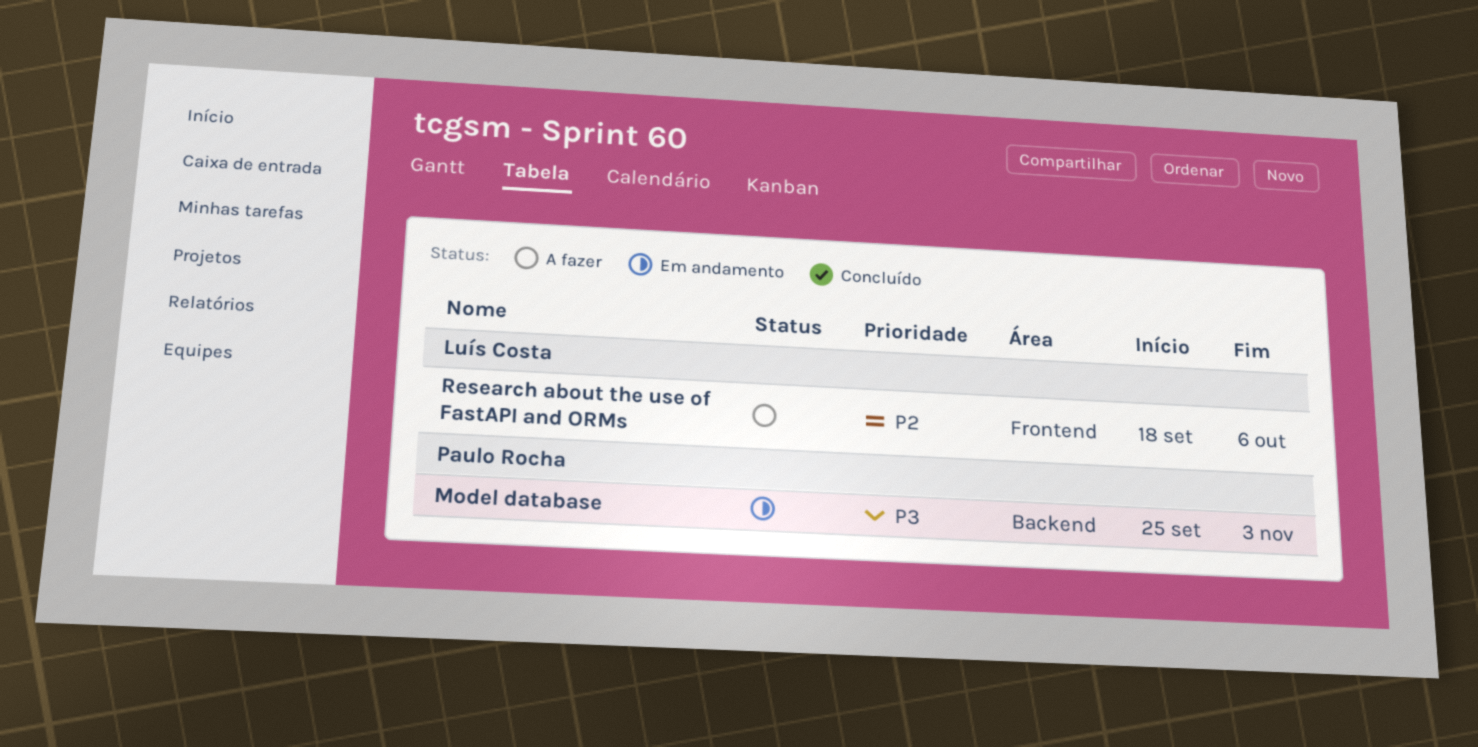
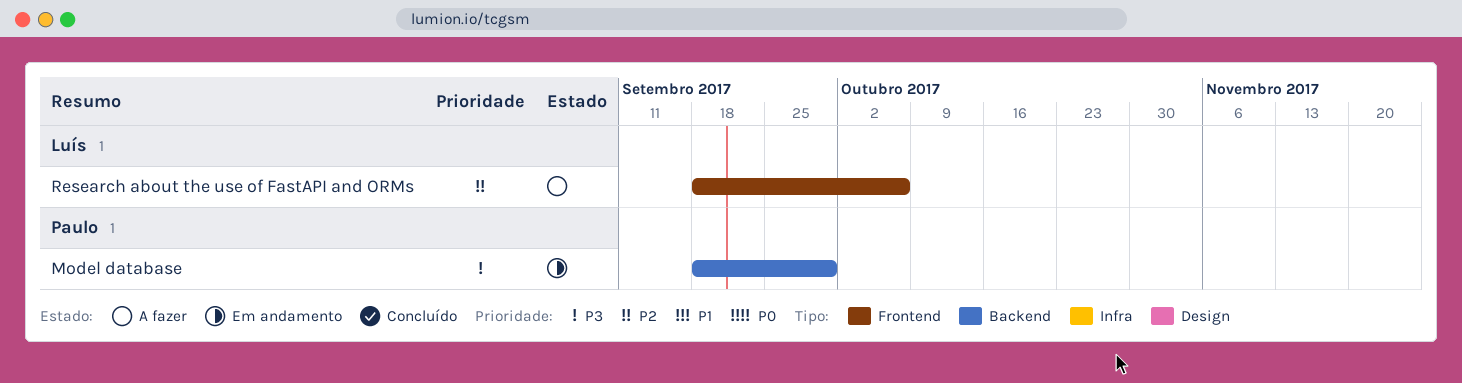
Model database, start: Sep 25 -> Sep 18
Model database, due: Nov 3 -> Sep 29

